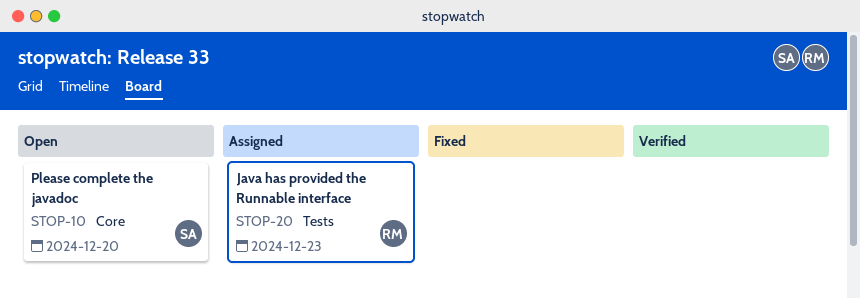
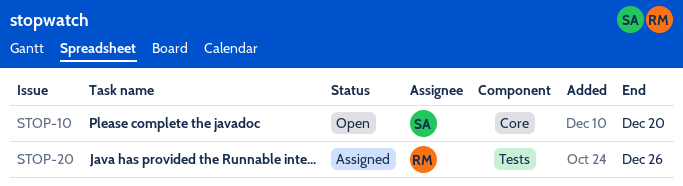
STOP-20, due: Dec 23 -> Dec 26

